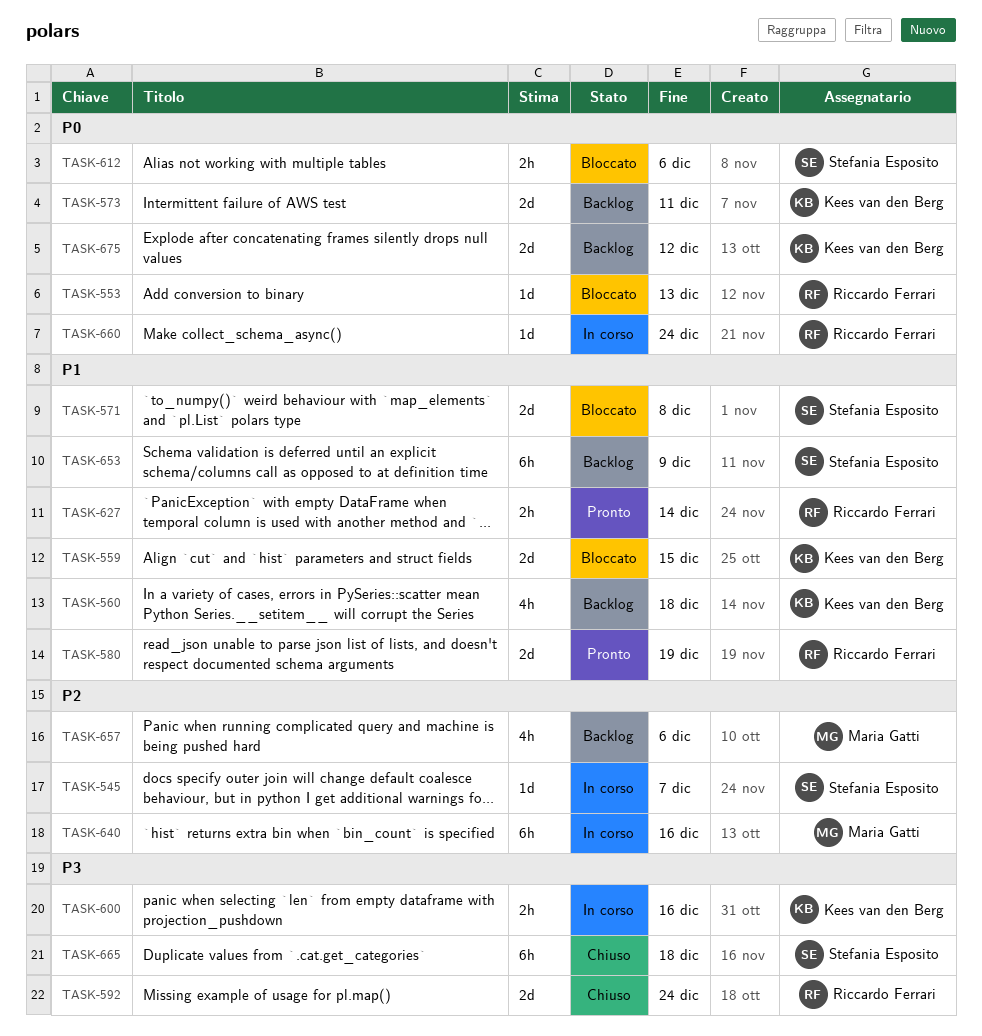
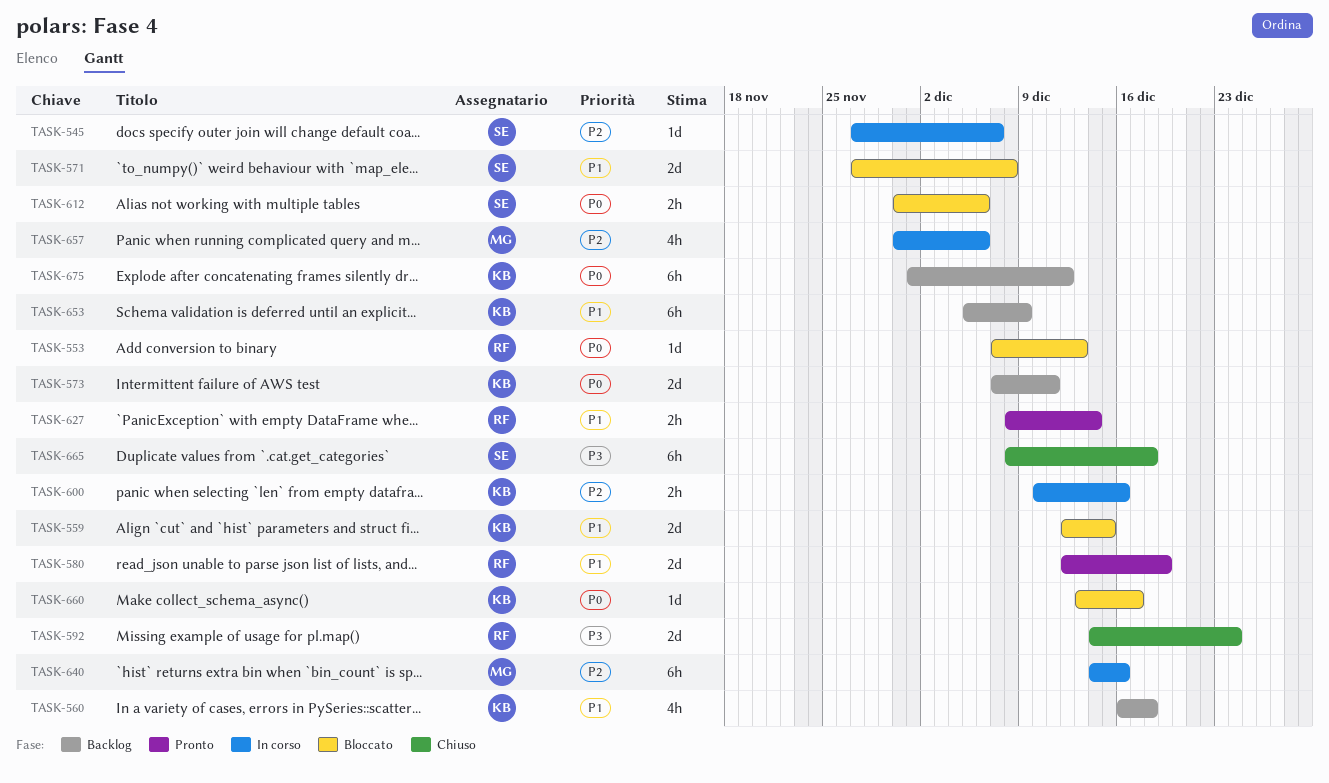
TASK-600, priority: P3 -> P2
TASK-653, owner: Stefania Esposito -> Kees van den Berg
TASK-657, status: Backlog -> In corso
TASK-660, status: In corso -> Bloccato
TASK-660, owner: Riccardo Ferrari -> Kees van den Berg
TASK-660, due: Dec 24 -> Dec 17
TASK-675, estimate: 2d -> 6h

